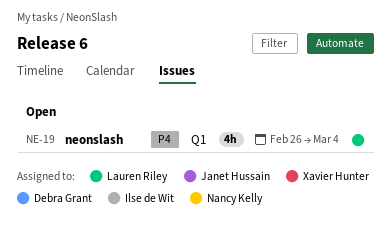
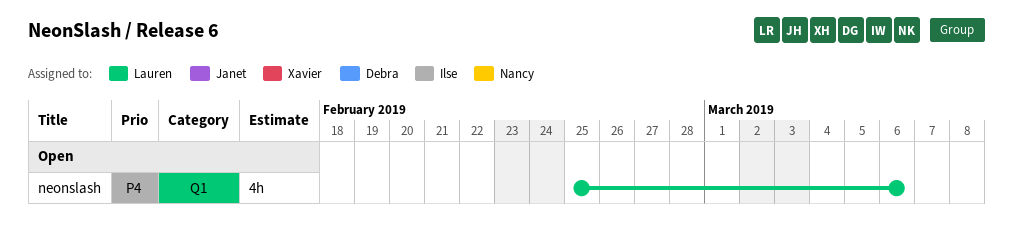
neonslash, start: Feb 26 -> Feb 25
neonslash, due: Mar 4 -> Mar 6

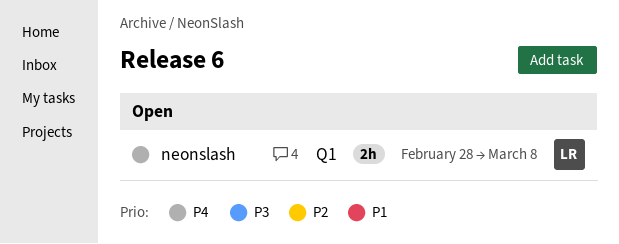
neonslash, estimate: 4h -> 2h
neonslash, start: Feb 25 -> Feb 28
neonslash, due: Mar 6 -> Mar 8

